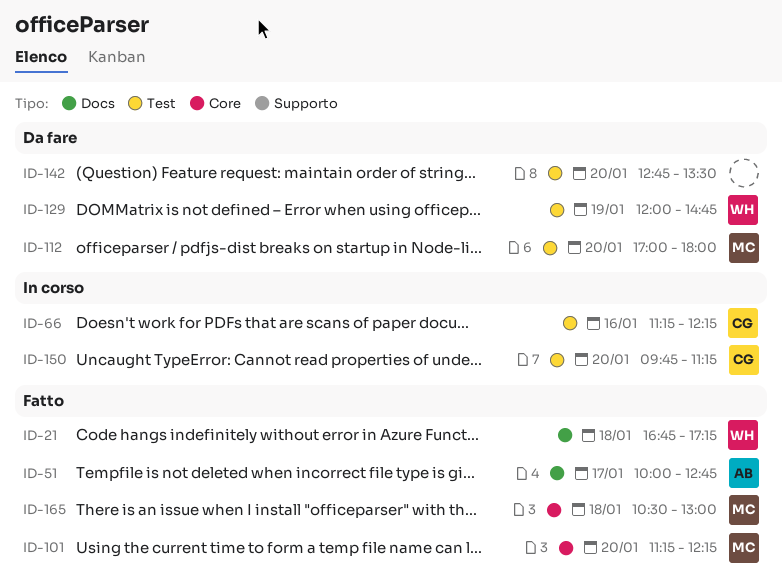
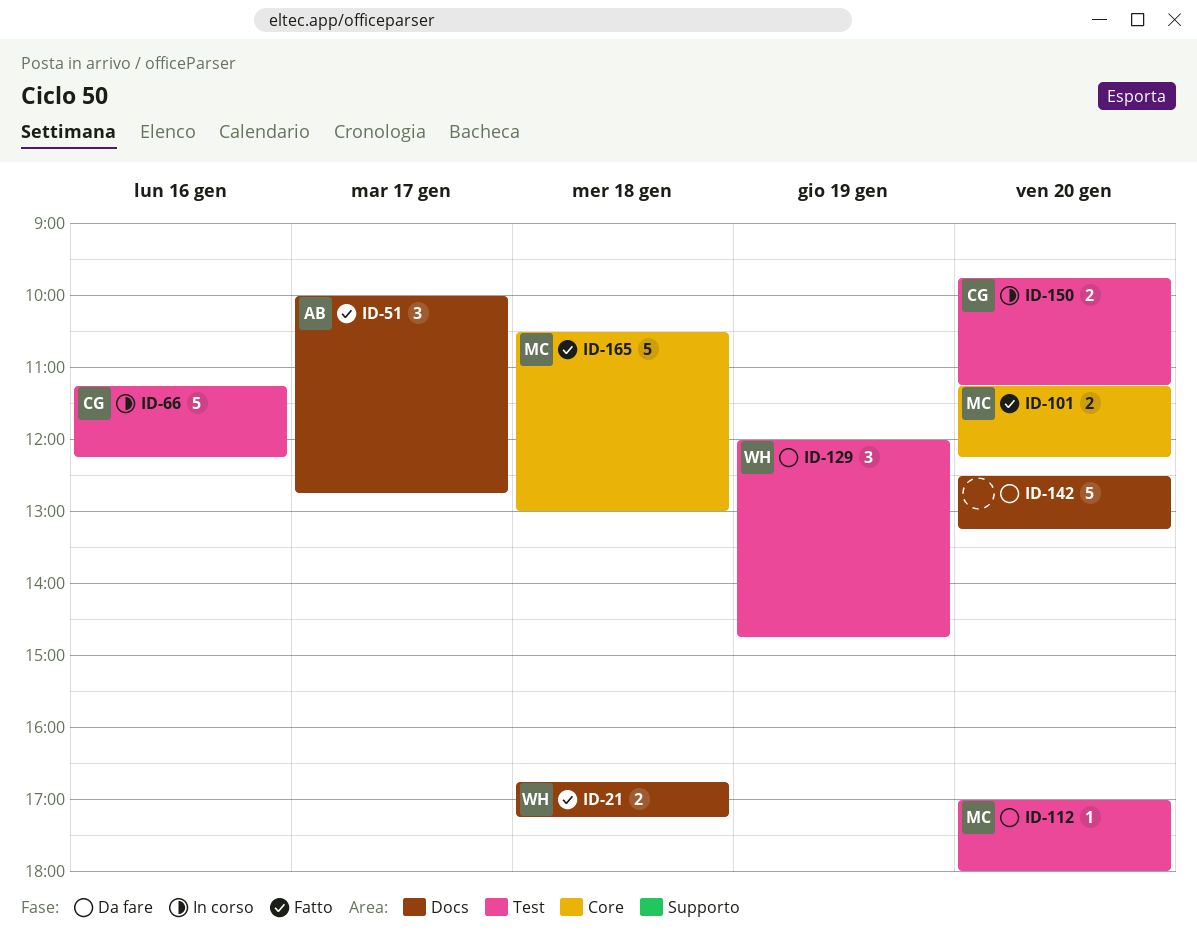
ID-142, label: Test -> Docs
ID-142, begins: 12:45 -> 12:30
ID-142, ends: 13:30 -> 13:15

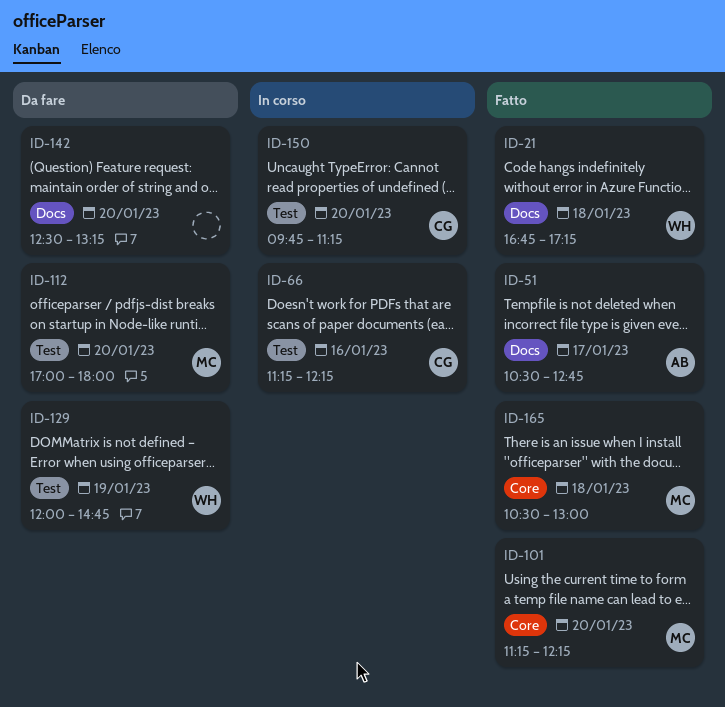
ID-51, begins: 10:00 -> 10:30

